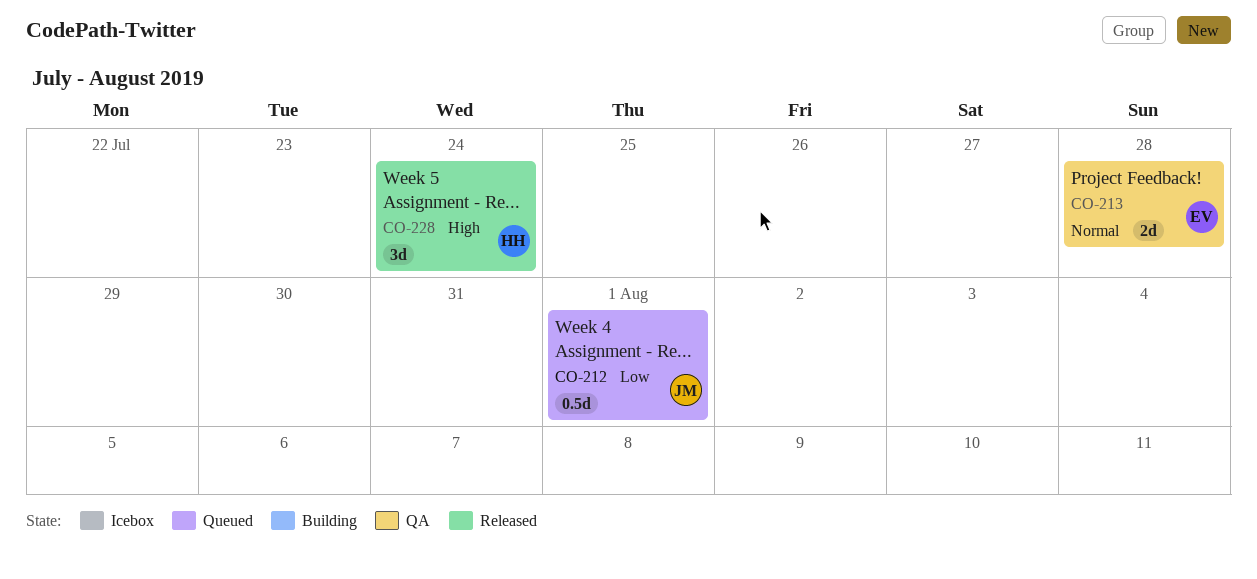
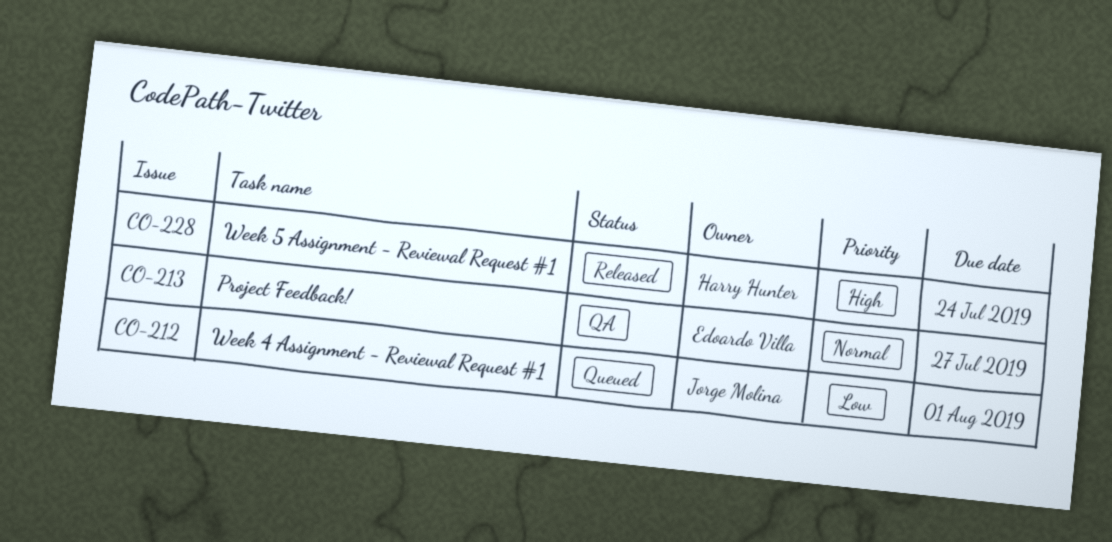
CO-213, due: Jul 28 -> Jul 27

